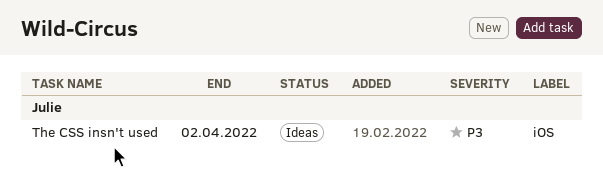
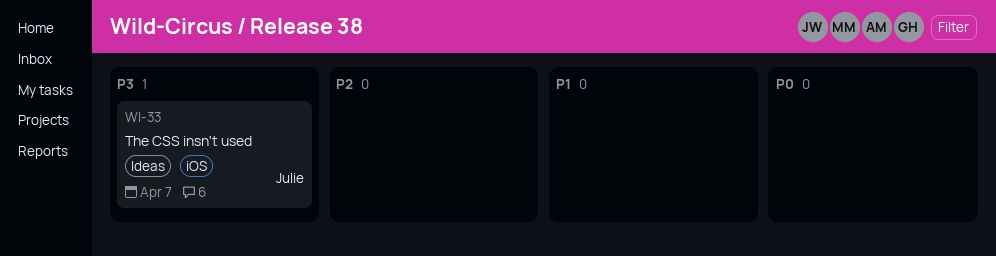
The CSS insn't used, due: Apr 2 -> Apr 7

